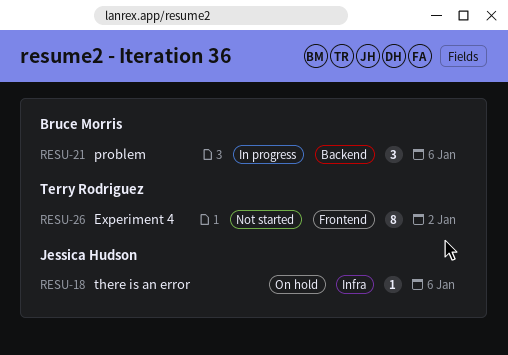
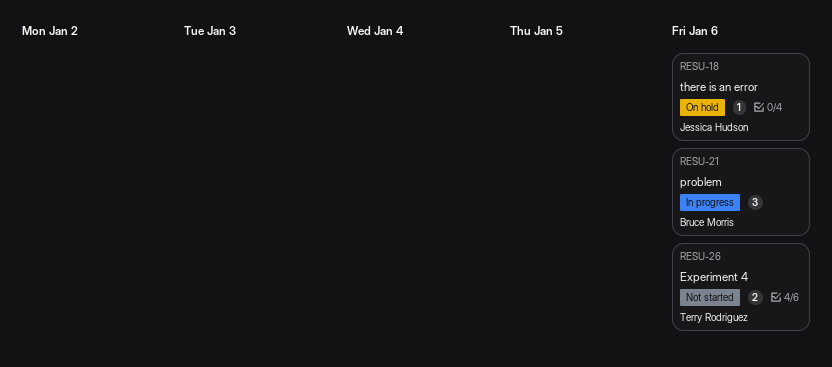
RESU-26, estimate: 8 -> 2
RESU-26, due: Jan 2 -> Jan 6

